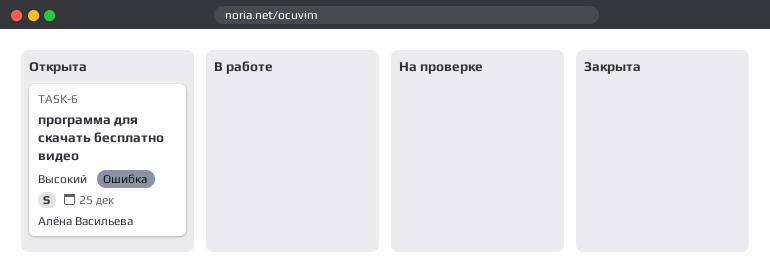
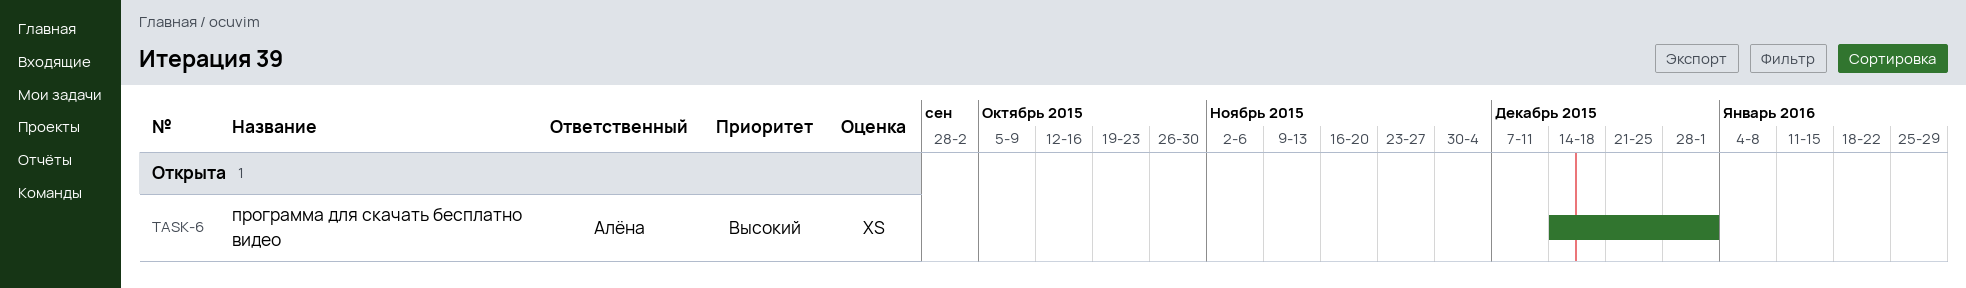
TASK-6, estimate: S -> XS
TASK-6, due: Dec 25 -> Jan 1

